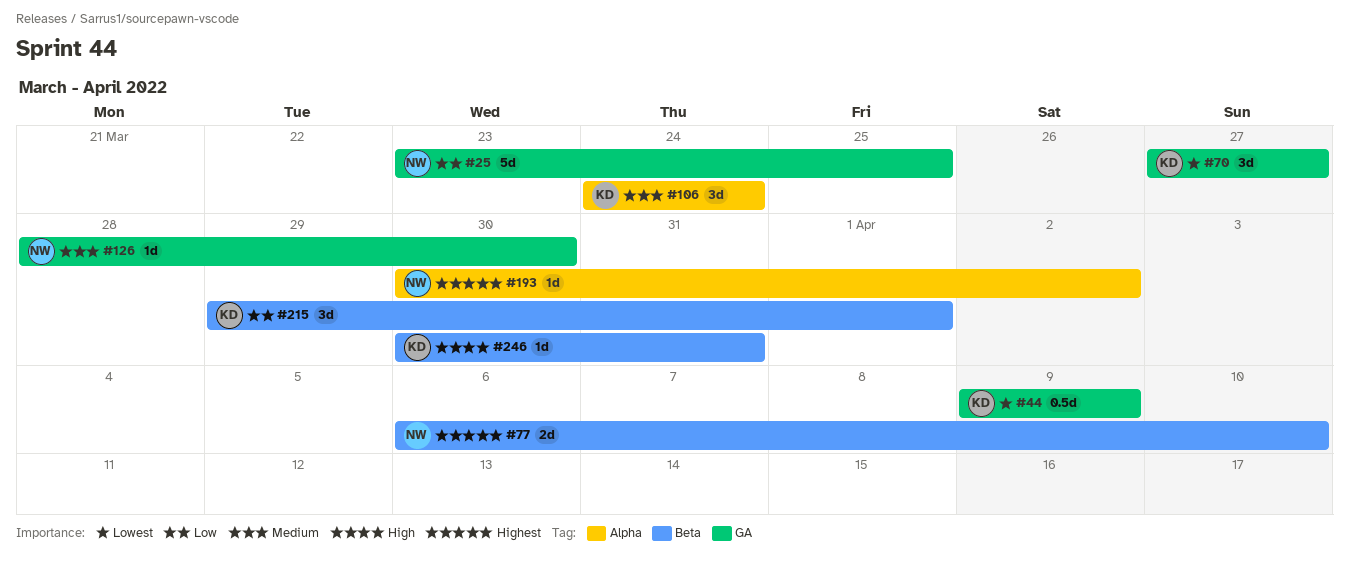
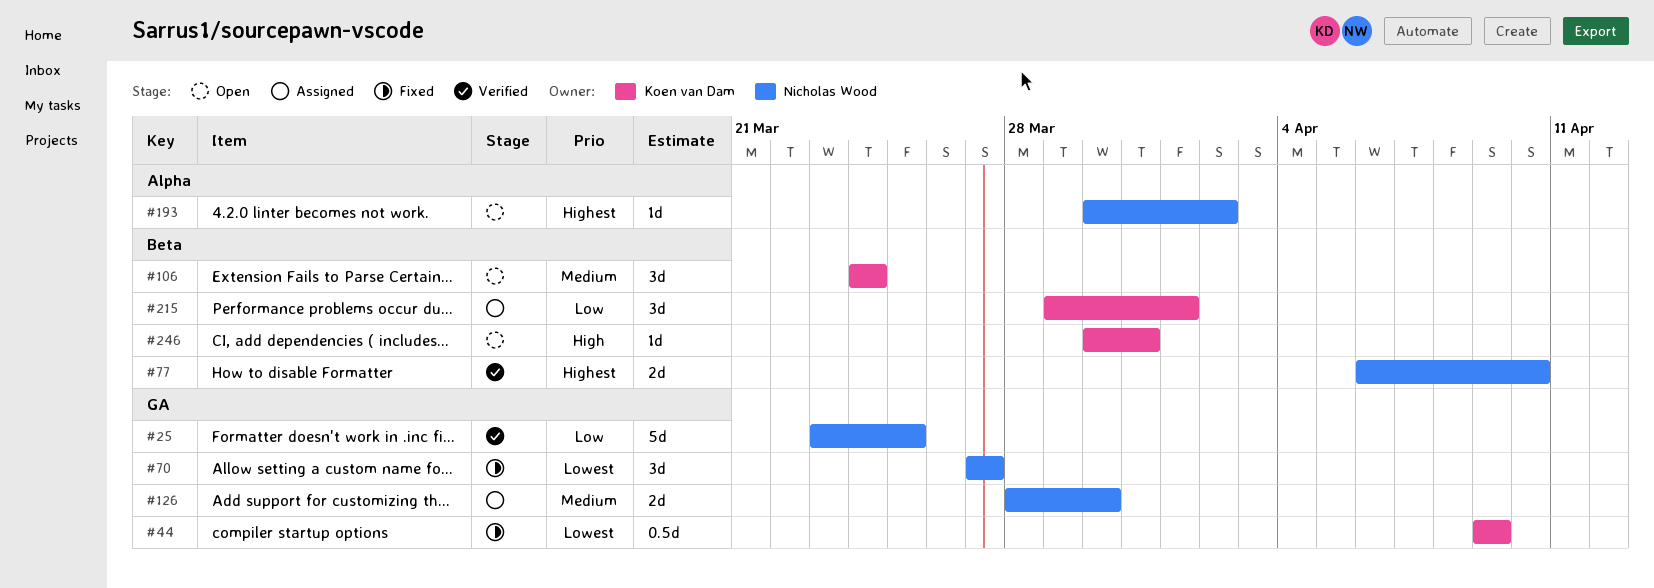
#70, owner: Koen van Dam -> Nicholas Wood
#106, label: Alpha -> Beta
#126, estimate: 1d -> 2d

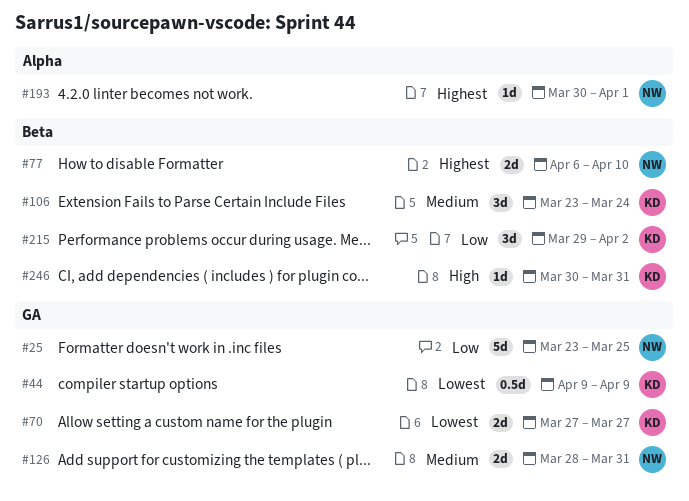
#70, owner: Nicholas Wood -> Koen van Dam
#70, estimate: 3d -> 2d
#106, start: Mar 24 -> Mar 23
#126, due: Mar 30 -> Mar 31
#193, due: Apr 2 -> Apr 1
#215, due: Apr 1 -> Apr 2

